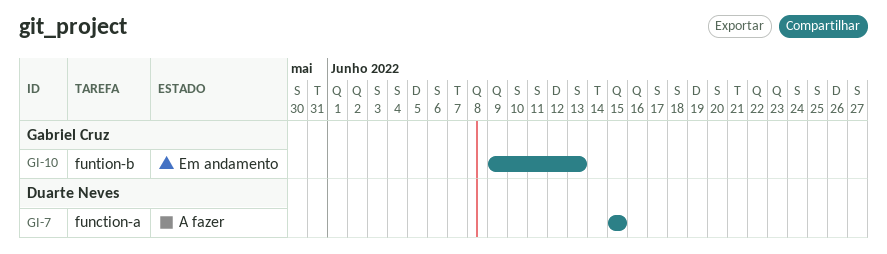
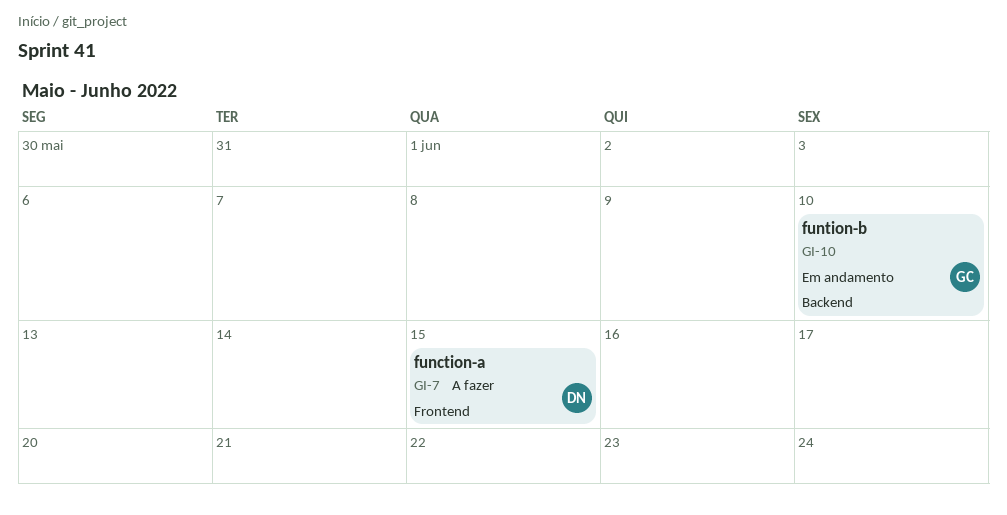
GI-10, due: Jun 13 -> Jun 10

